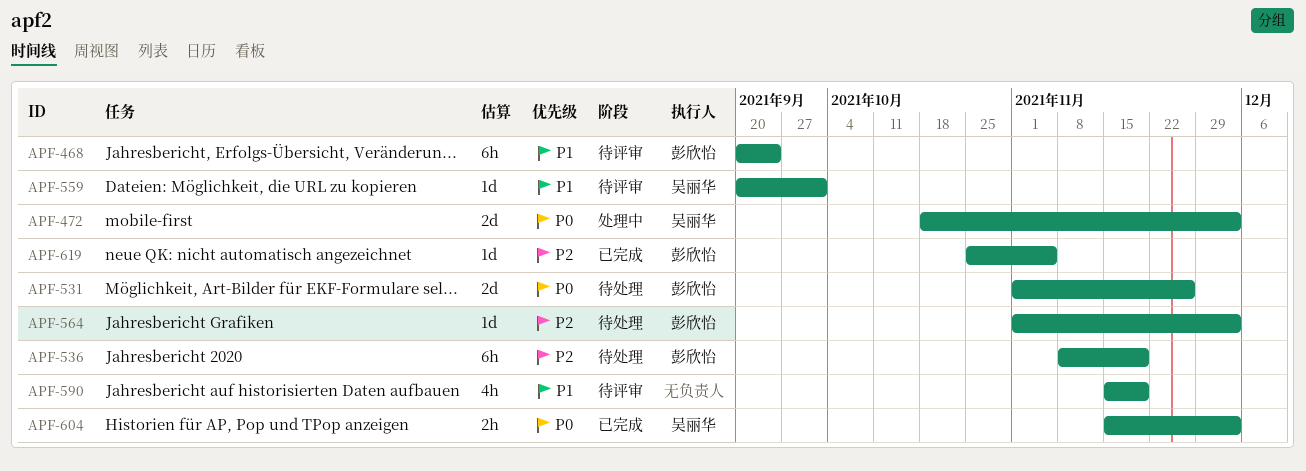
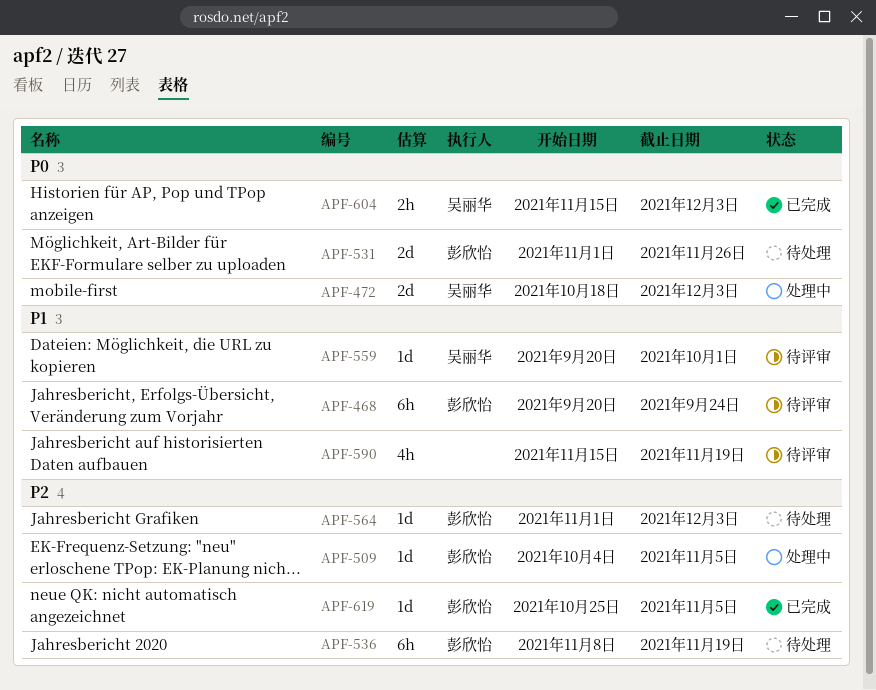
APF-509: none -> present

